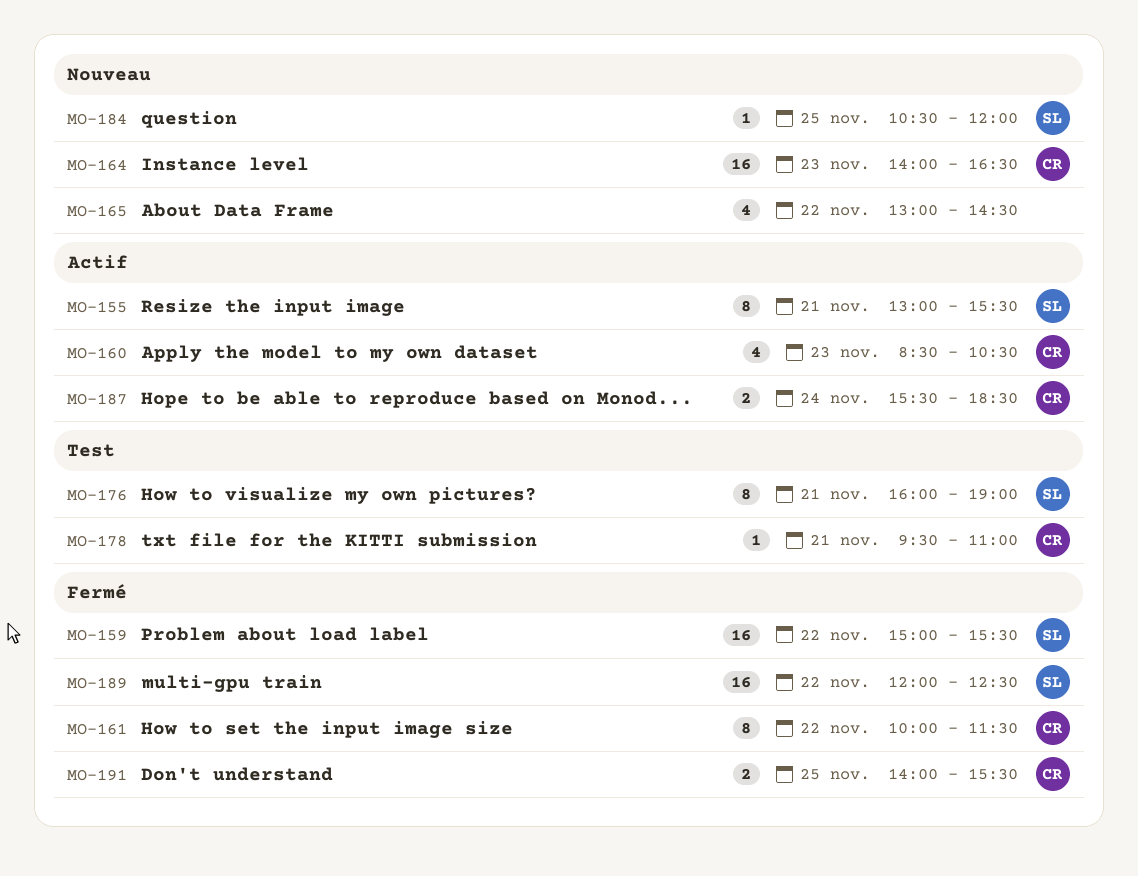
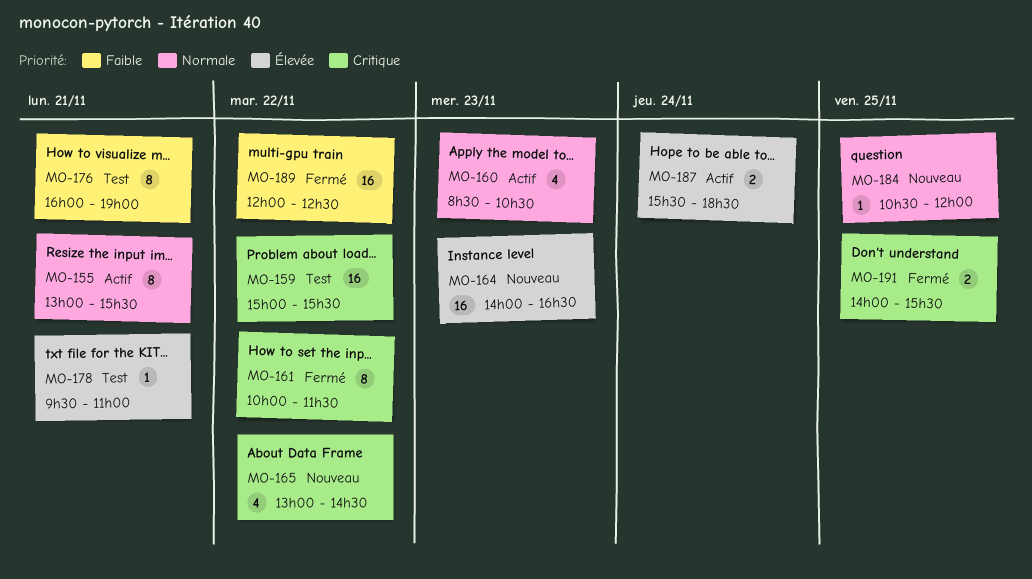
MO-159, status: Fermé -> Test

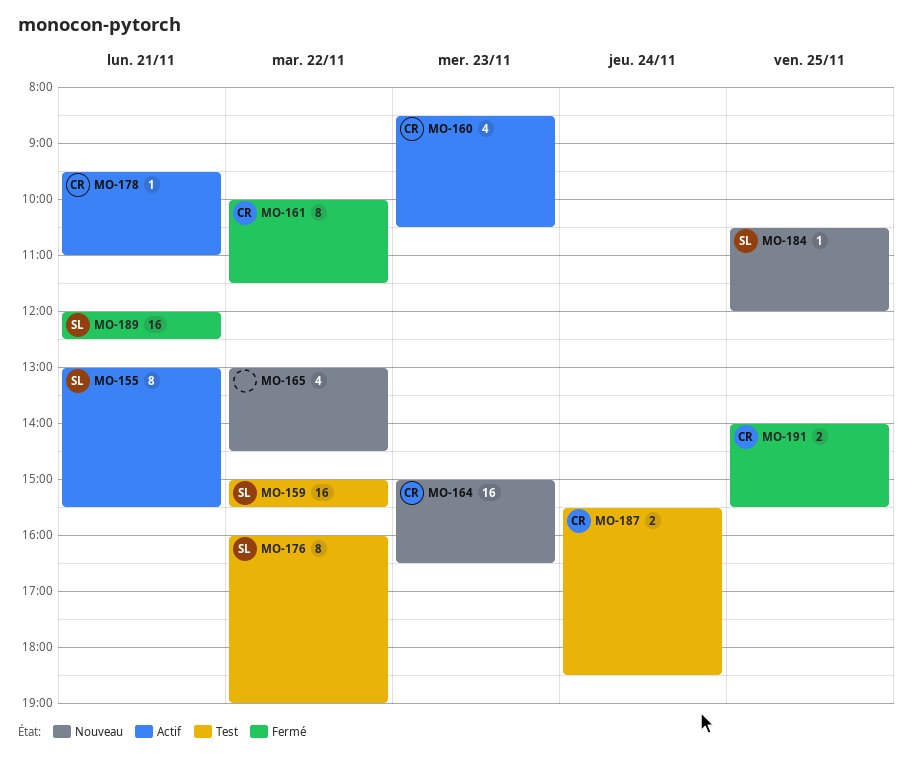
MO-164, begins: 14:00 -> 15:00
MO-176, day: Nov 21 -> Nov 22
MO-178, status: Test -> Actif
MO-187, status: Actif -> Test
MO-189, day: Nov 22 -> Nov 21

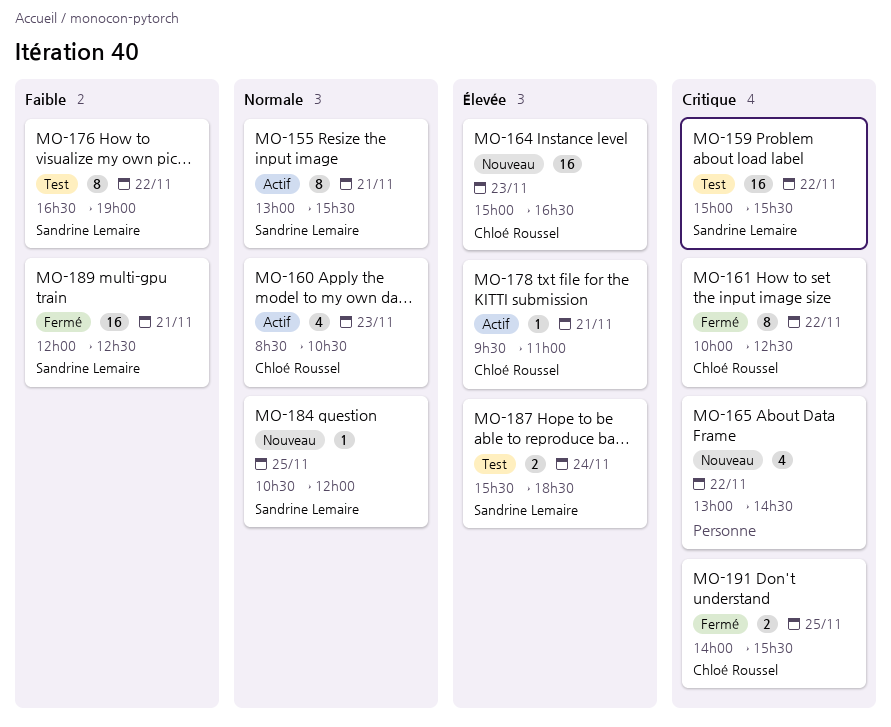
MO-161, ends: 11:30 -> 12:30
MO-176, begins: 16:00 -> 16:30
MO-187, owner: Chloé Roussel -> Sandrine Lemaire

